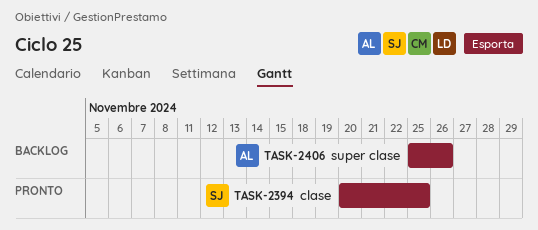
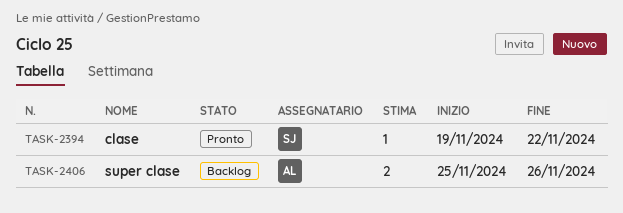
TASK-2394, start: Nov 20 -> Nov 19
TASK-2394, due: Nov 25 -> Nov 22

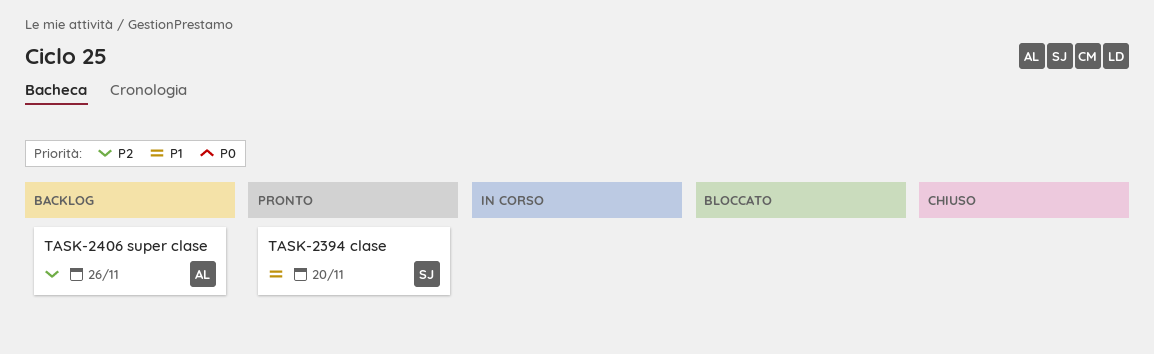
TASK-2394, due: Nov 22 -> Nov 20

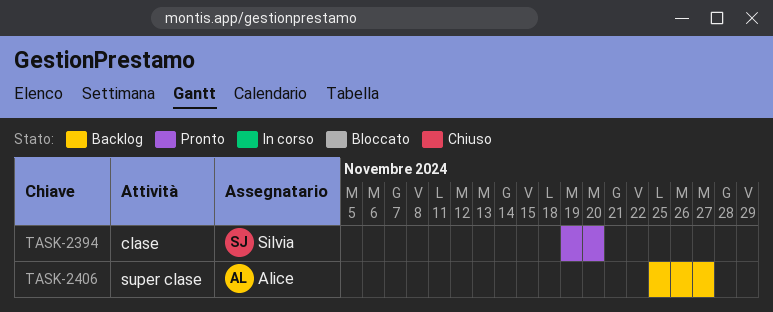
TASK-2406, due: Nov 26 -> Nov 27

